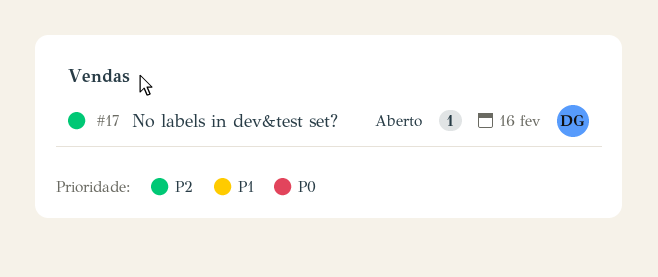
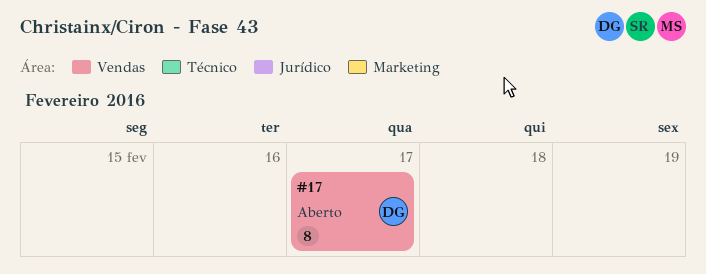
#17, estimate: 1 -> 8
#17, day: Feb 16 -> Feb 17

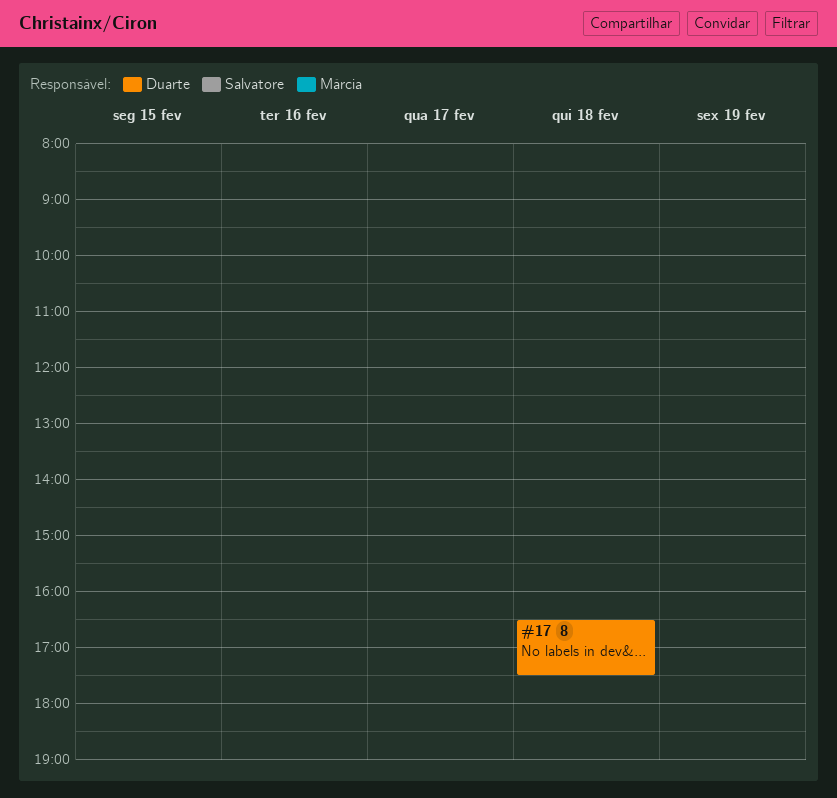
#17, day: Feb 17 -> Feb 18

